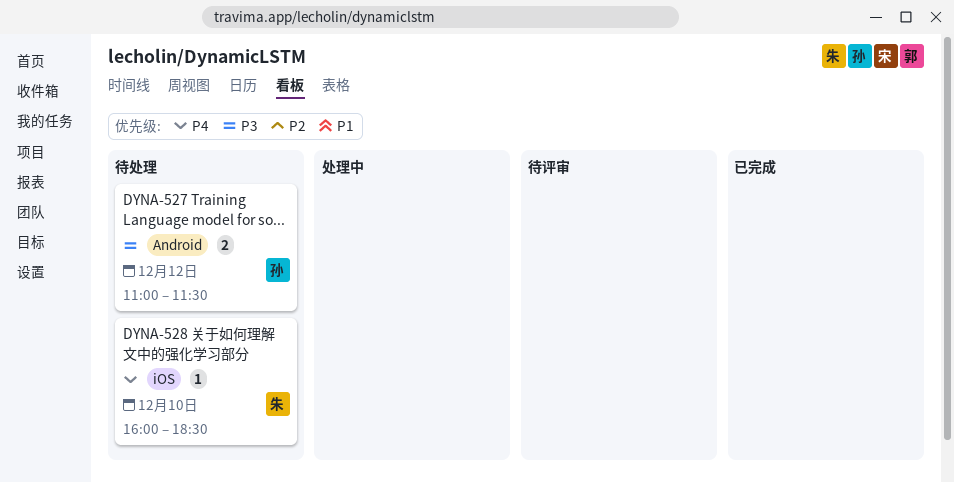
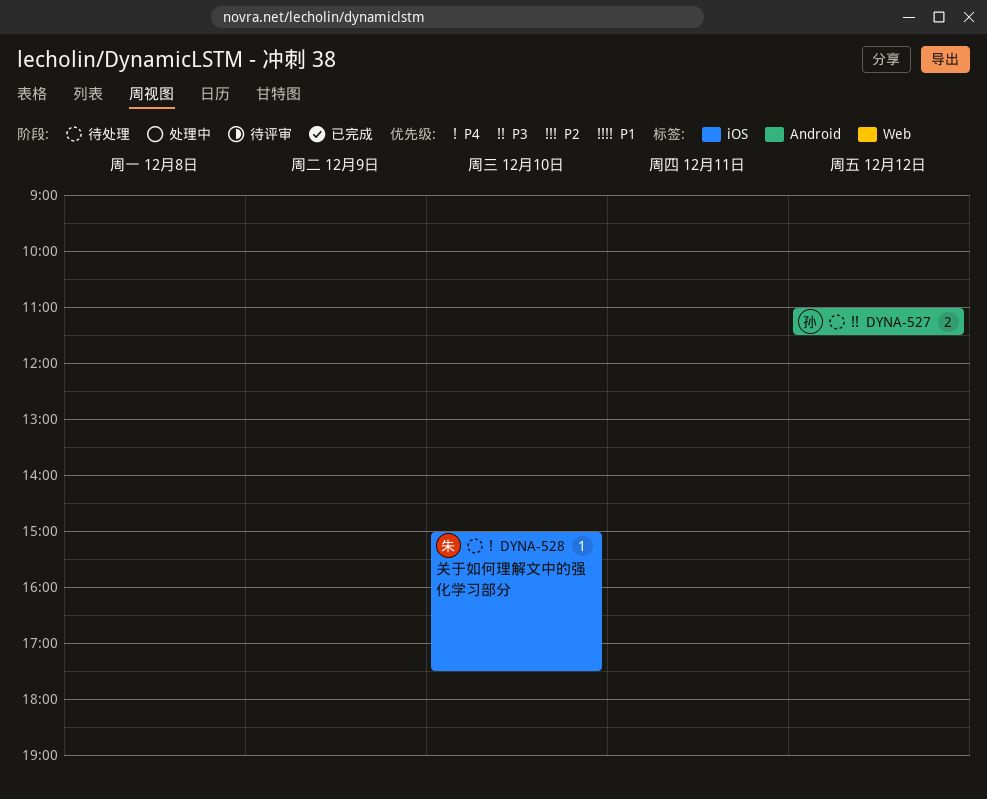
DYNA-528, begins: 16:00 -> 15:00
DYNA-528, ends: 18:30 -> 17:30

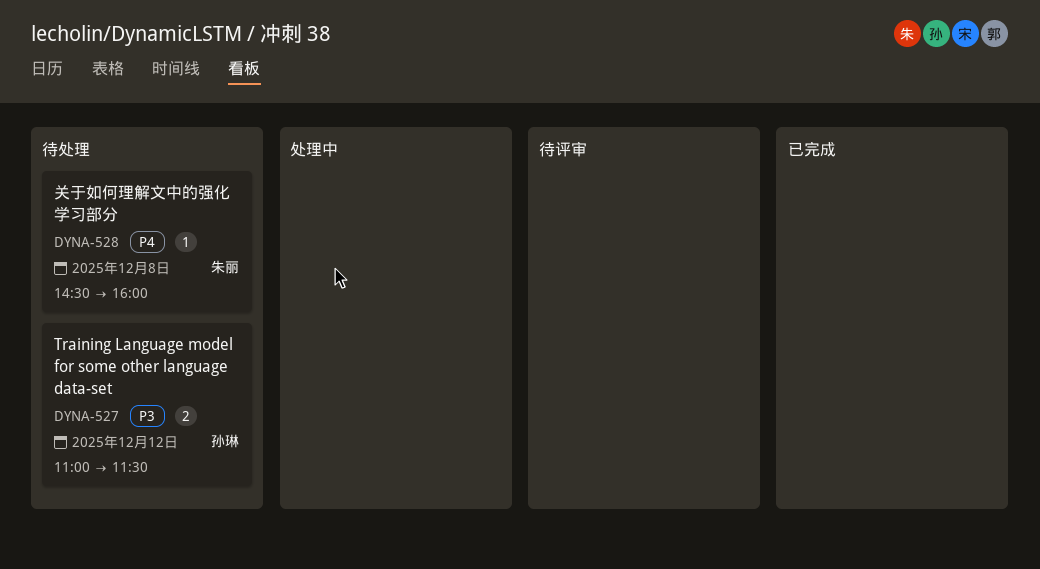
DYNA-528, day: Dec 10 -> Dec 8
DYNA-528, begins: 15:00 -> 14:30
DYNA-528, ends: 17:30 -> 16:00

